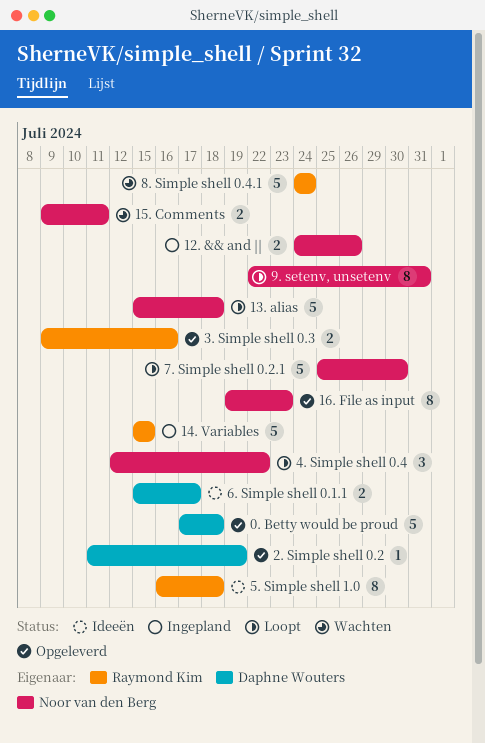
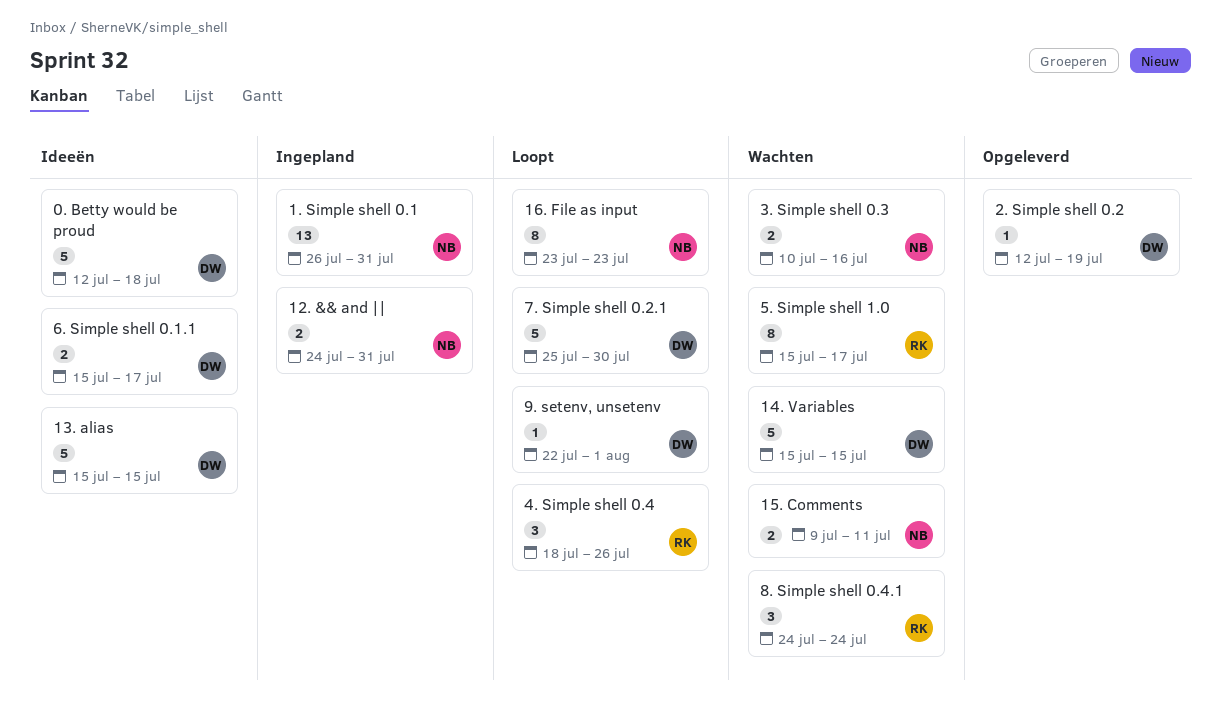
0. Betty would be proud, status: Opgeleverd -> Ideeën
0. Betty would be proud, start: Jul 17 -> Jul 12
1. Simple shell 0.1: none -> present
12. && and ||, due: Jul 26 -> Jul 31
13. alias, status: Loopt -> Ideeën
13. alias, owner: Noor van den Berg -> Daphne Wouters
13. alias, due: Jul 18 -> Jul 15
14. Variables, status: Ingepland -> Wachten
14. Variables, owner: Raymond Kim -> Daphne Wouters
16. File as input, status: Opgeleverd -> Loopt
16. File as input, start: Jul 19 -> Jul 23
2. Simple shell 0.2, start: Jul 11 -> Jul 12
3. Simple shell 0.3, status: Opgeleverd -> Wachten
3. Simple shell 0.3, owner: Raymond Kim -> Noor van den Berg
3. Simple shell 0.3, start: Jul 9 -> Jul 10
4. Simple shell 0.4, owner: Noor van den Berg -> Raymond Kim
4. Simple shell 0.4, start: Jul 12 -> Jul 18
4. Simple shell 0.4, due: Jul 22 -> Jul 26
5. Simple shell 1.0, status: Ideeën -> Wachten
5. Simple shell 1.0, start: Jul 16 -> Jul 15
5. Simple shell 1.0, due: Jul 18 -> Jul 17
7. Simple shell 0.2.1, owner: Noor van den Berg -> Daphne Wouters
8. Simple shell 0.4.1, estimate: 5 -> 3
9. setenv, unsetenv, owner: Noor van den Berg -> Daphne Wouters
9. setenv, unsetenv, estimate: 8 -> 1
9. setenv, unsetenv, due: Jul 31 -> Aug 1

